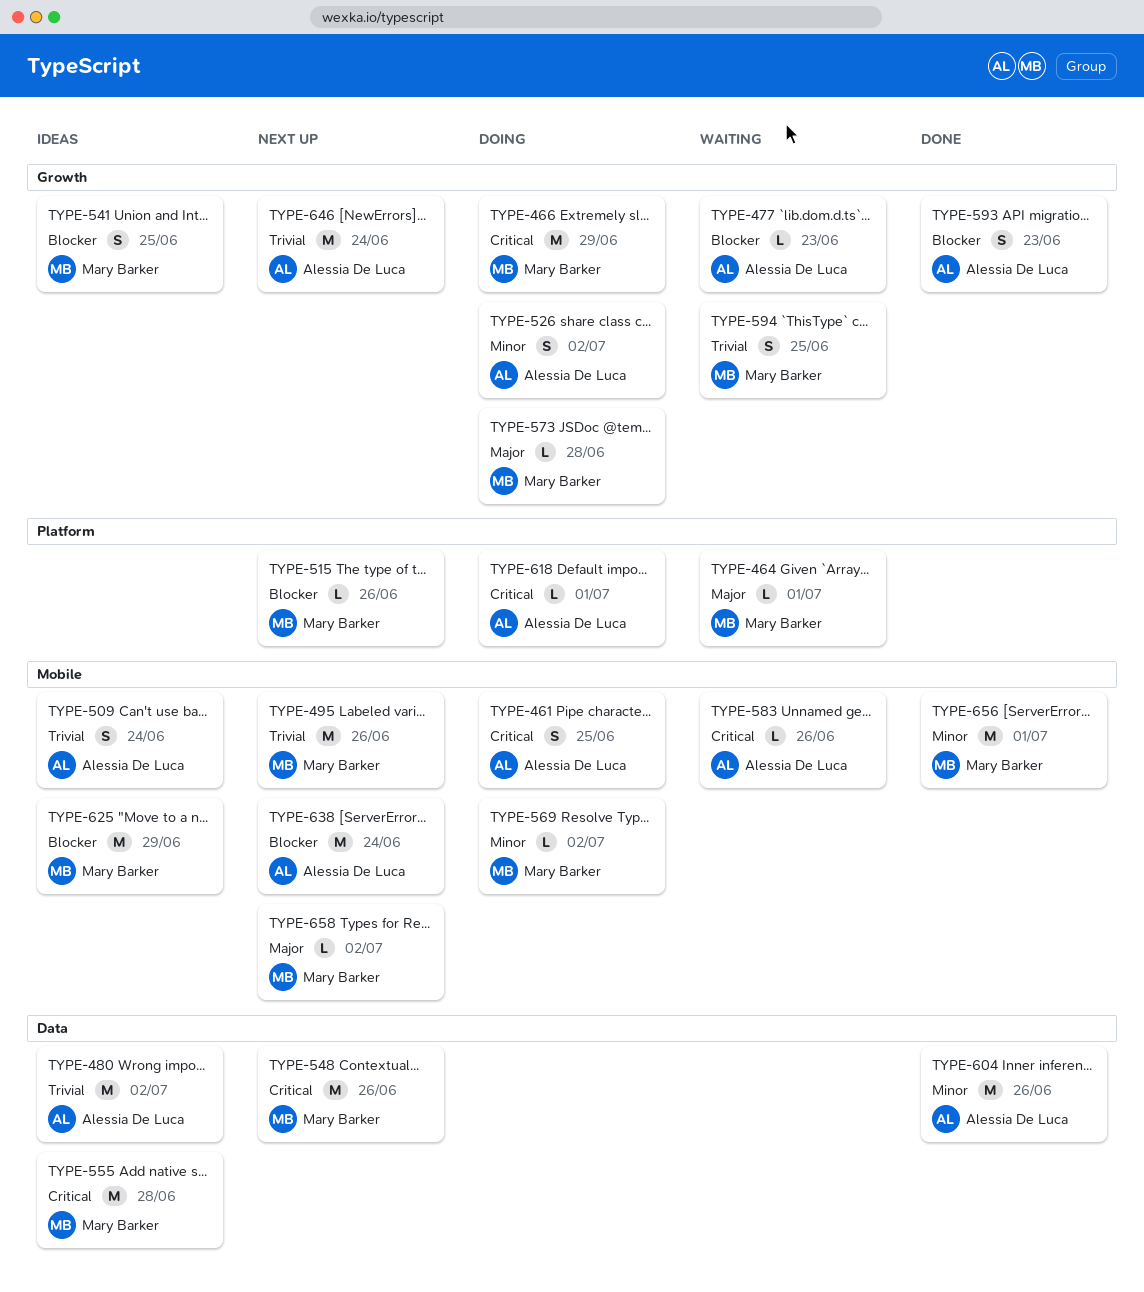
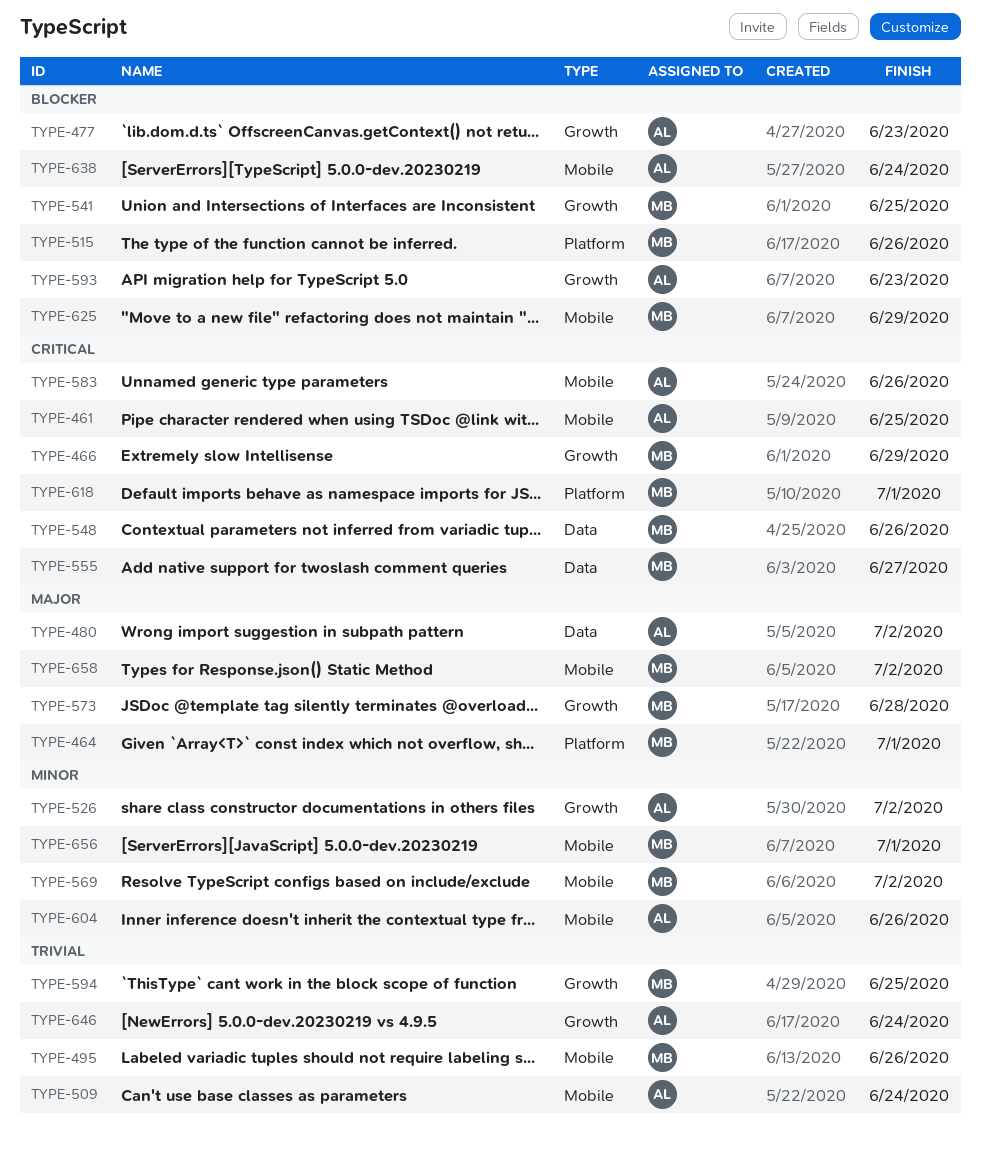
TYPE-480, priority: Trivial -> Major
TYPE-555, due: Jun 28 -> Jun 27
TYPE-604, label: Data -> Mobile
TYPE-618, owner: Alessia De Luca -> Mary Barker

